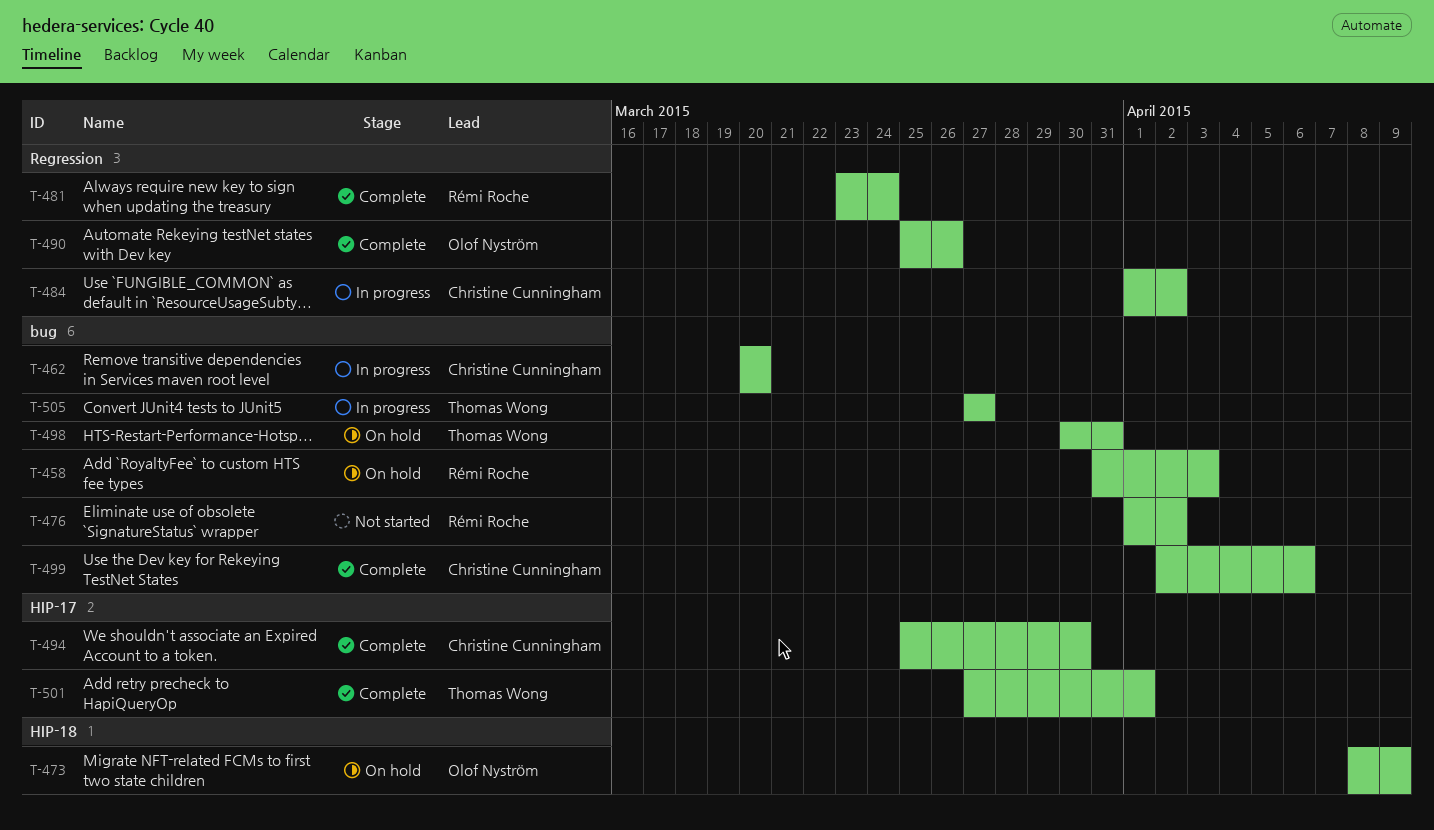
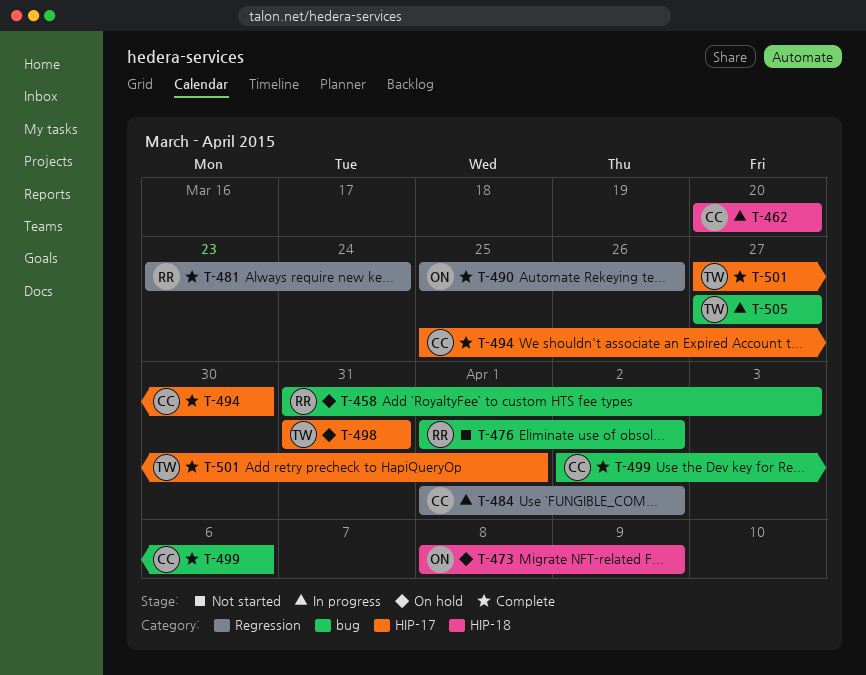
T-462, label: bug -> HIP-18
T-498, label: bug -> HIP-17
T-498, start: Mar 30 -> Mar 31

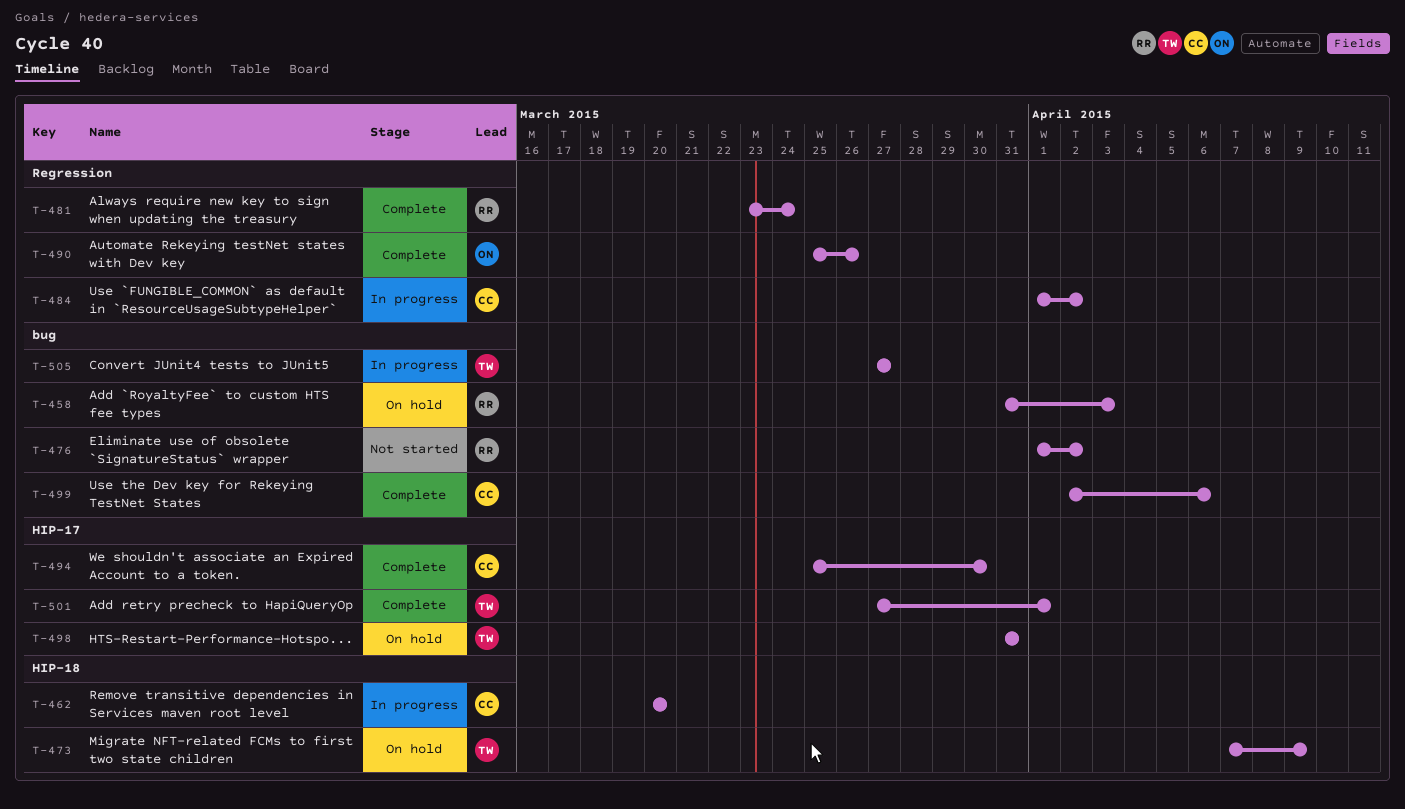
T-473, owner: ON -> TW
T-473, start: Apr 8 -> Apr 7

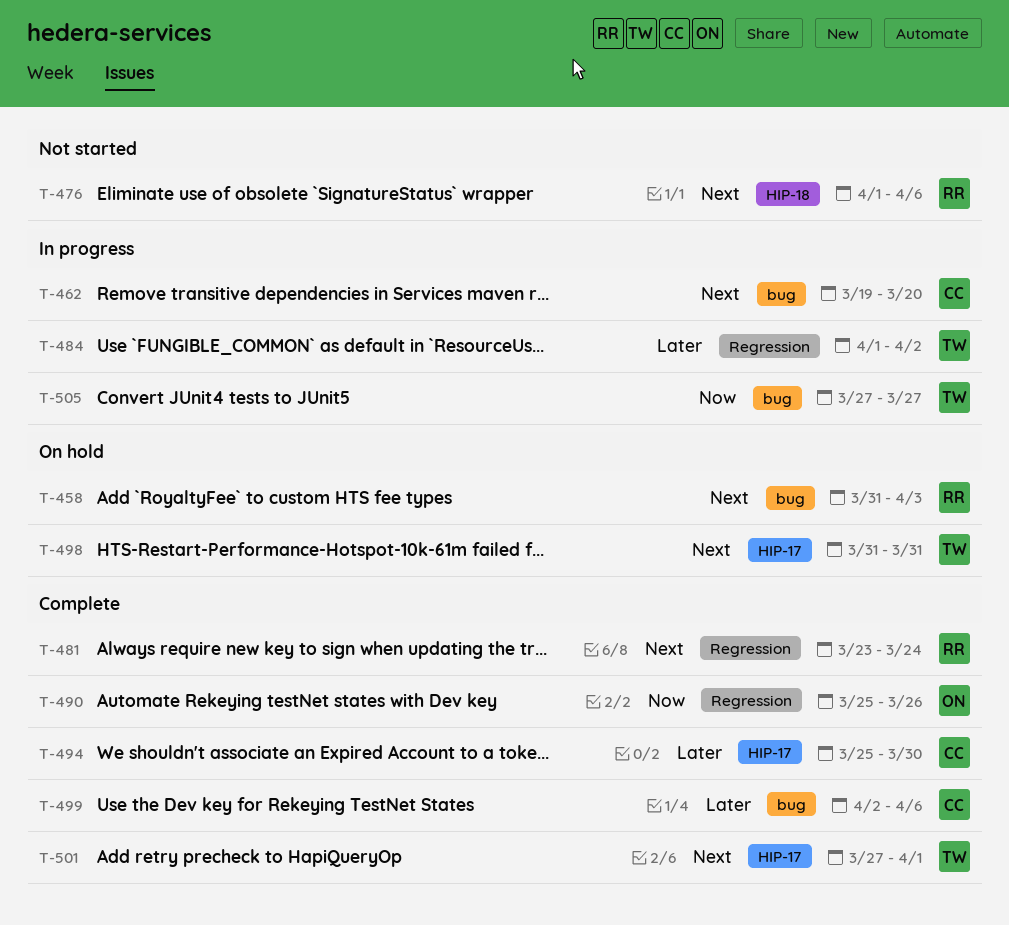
T-462, label: HIP-18 -> bug
T-462, start: Mar 20 -> Mar 19
T-473: present -> none
T-476, label: bug -> HIP-18
T-476, due: Apr 2 -> Apr 6
T-484, owner: CC -> TW

